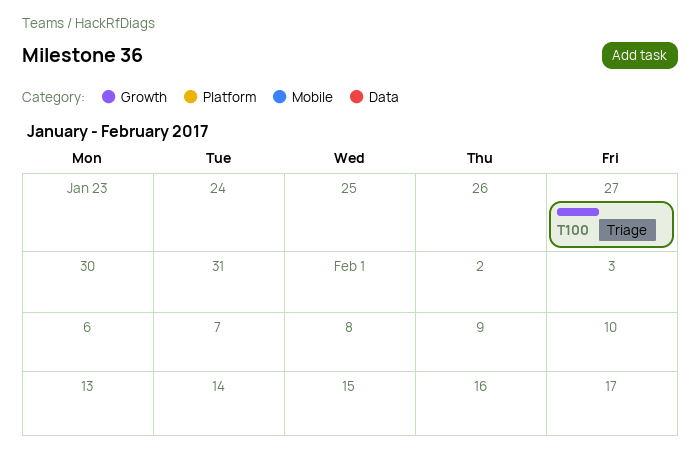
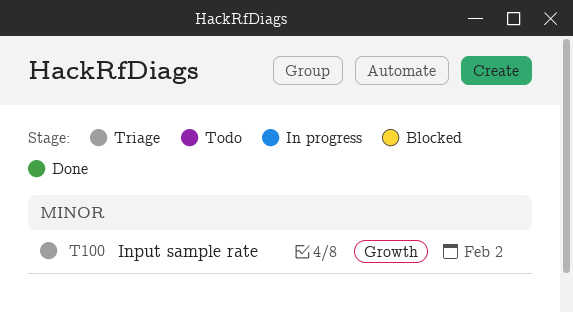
T100, due: Jan 27 -> Feb 2

